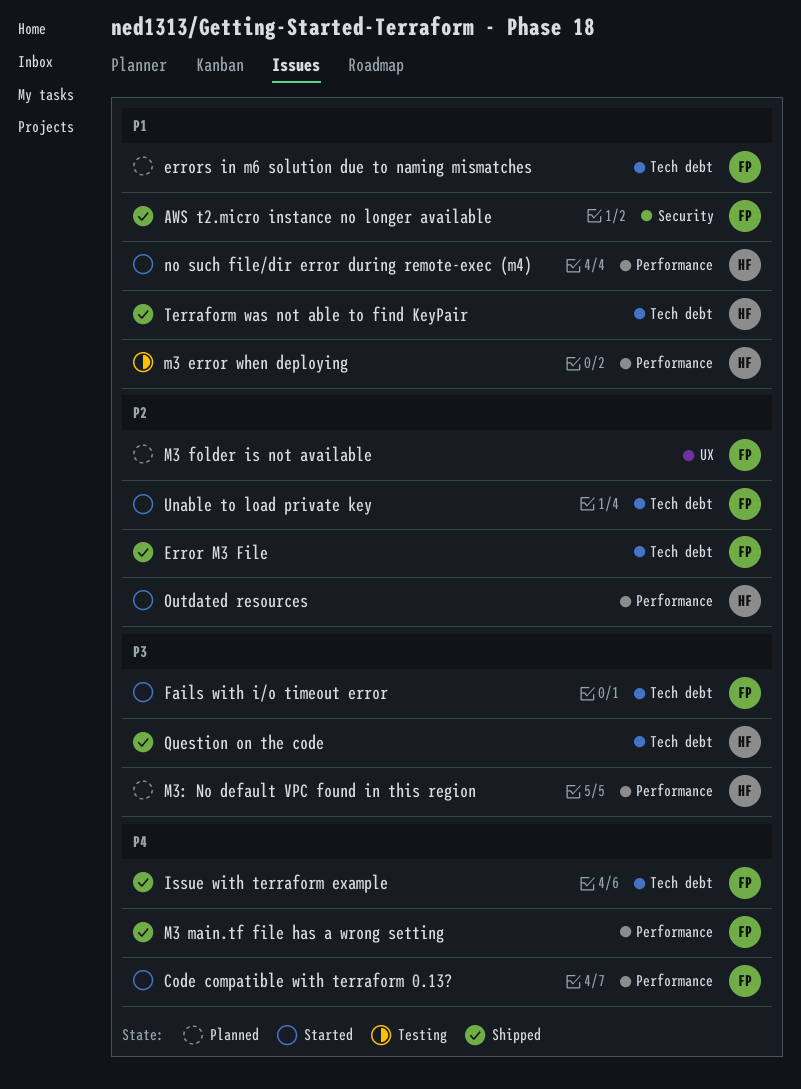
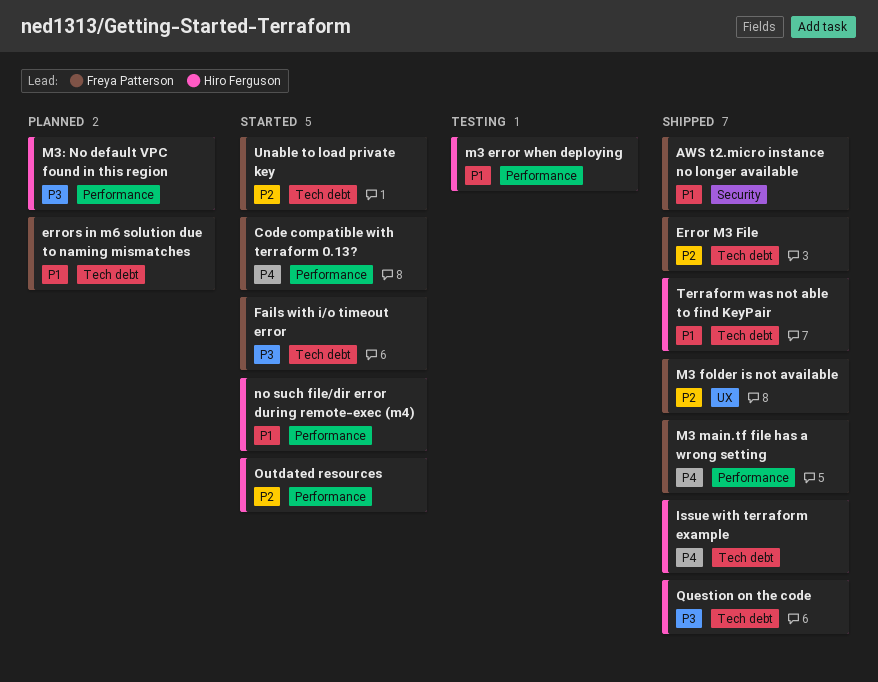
Issue with terraform example, owner: Freya Patterson -> Hiro Ferguson
M3 folder is not available, status: Planned -> Shipped

